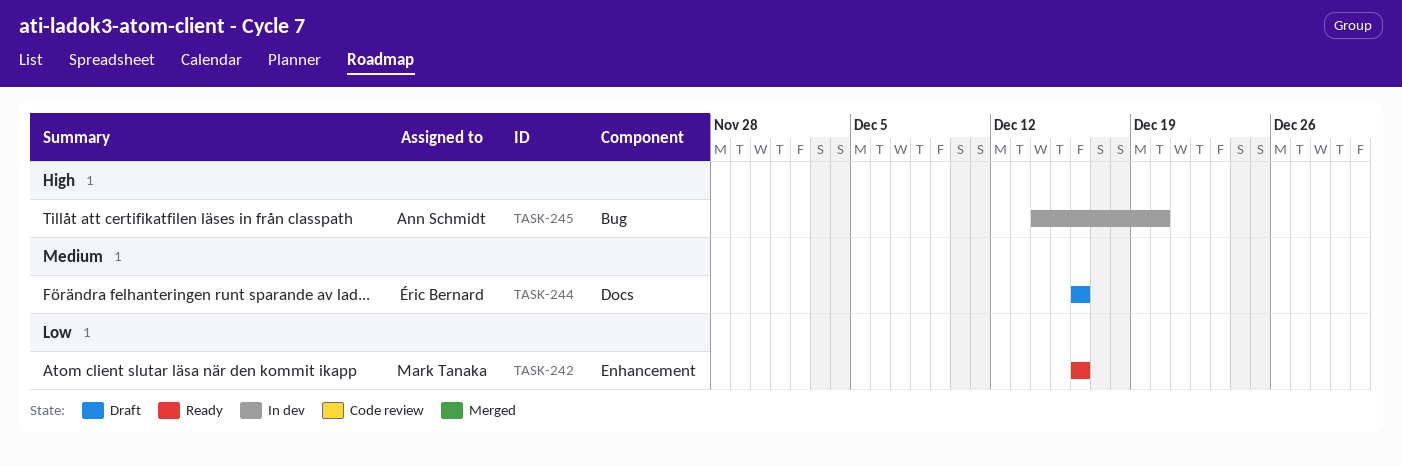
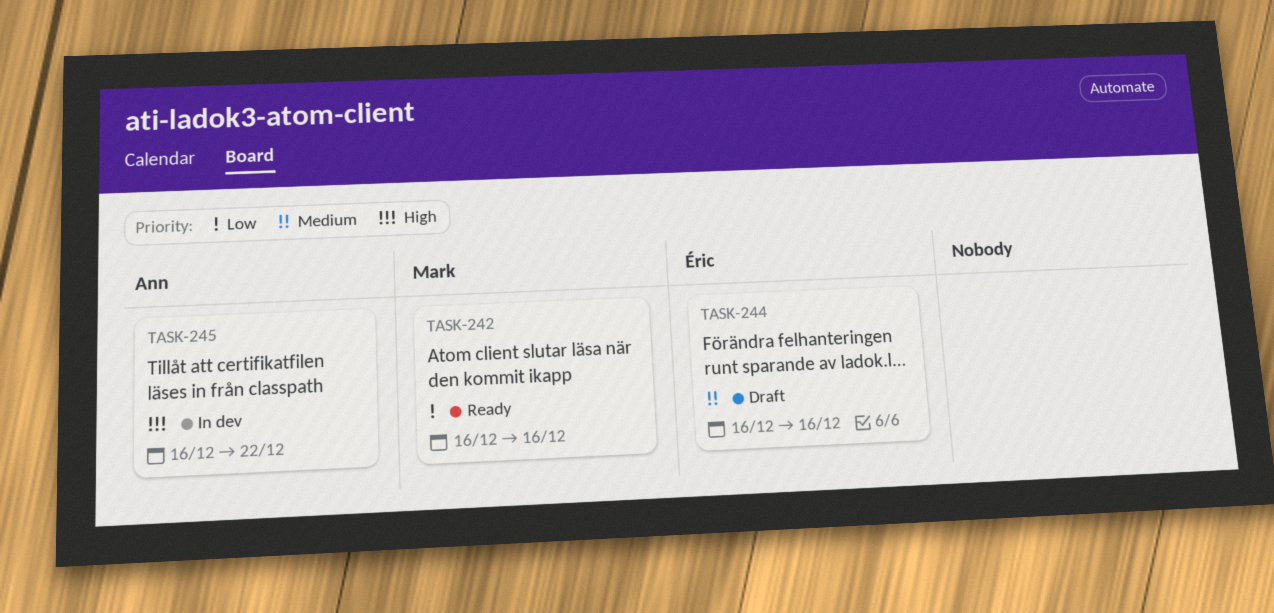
TASK-245, start: Dec 14 -> Dec 16
TASK-245, due: Dec 20 -> Dec 22

